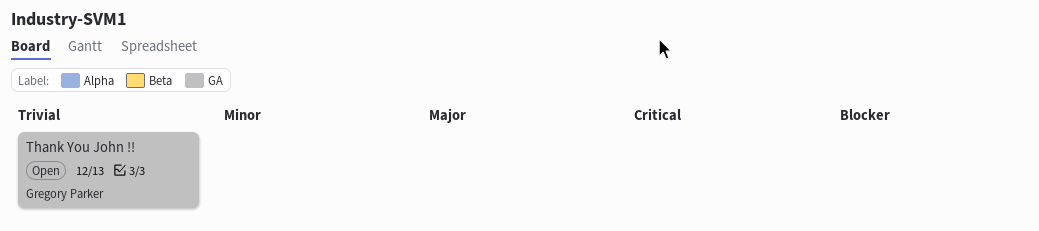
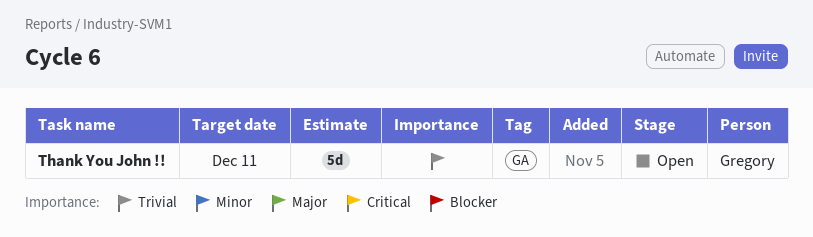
Thank You John !!, due: Dec 13 -> Dec 11

